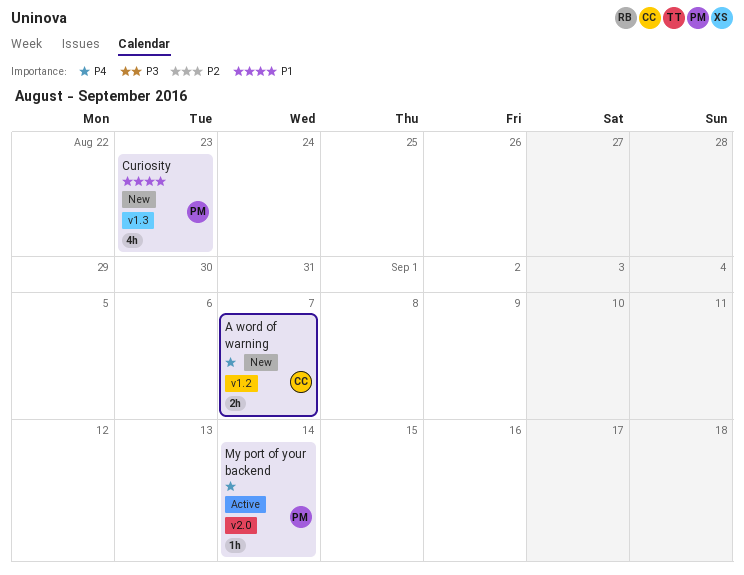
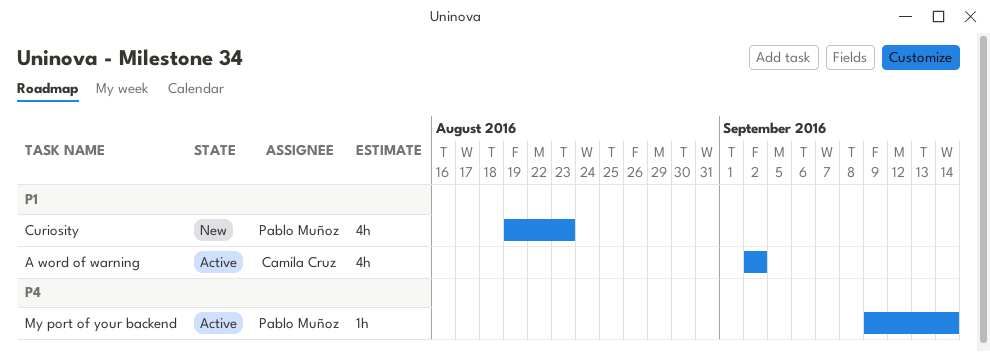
A word of warning, status: New -> Active
A word of warning, priority: P4 -> P1
A word of warning, estimate: 2h -> 4h
A word of warning, due: Sep 7 -> Sep 2

